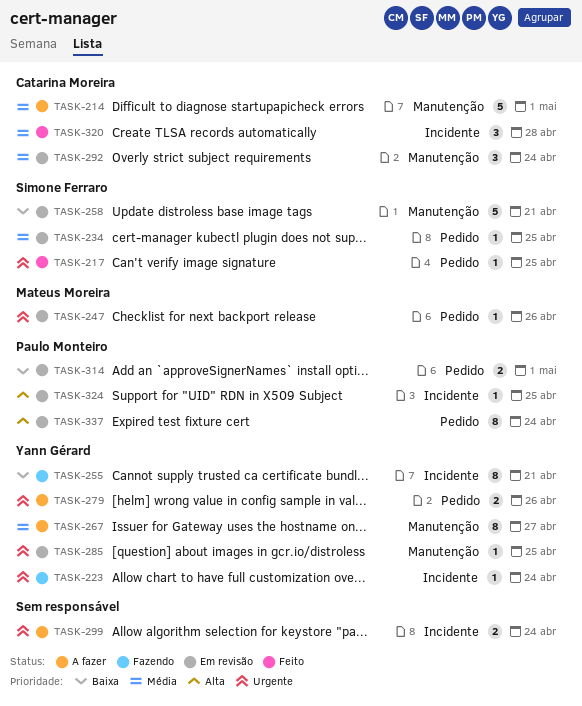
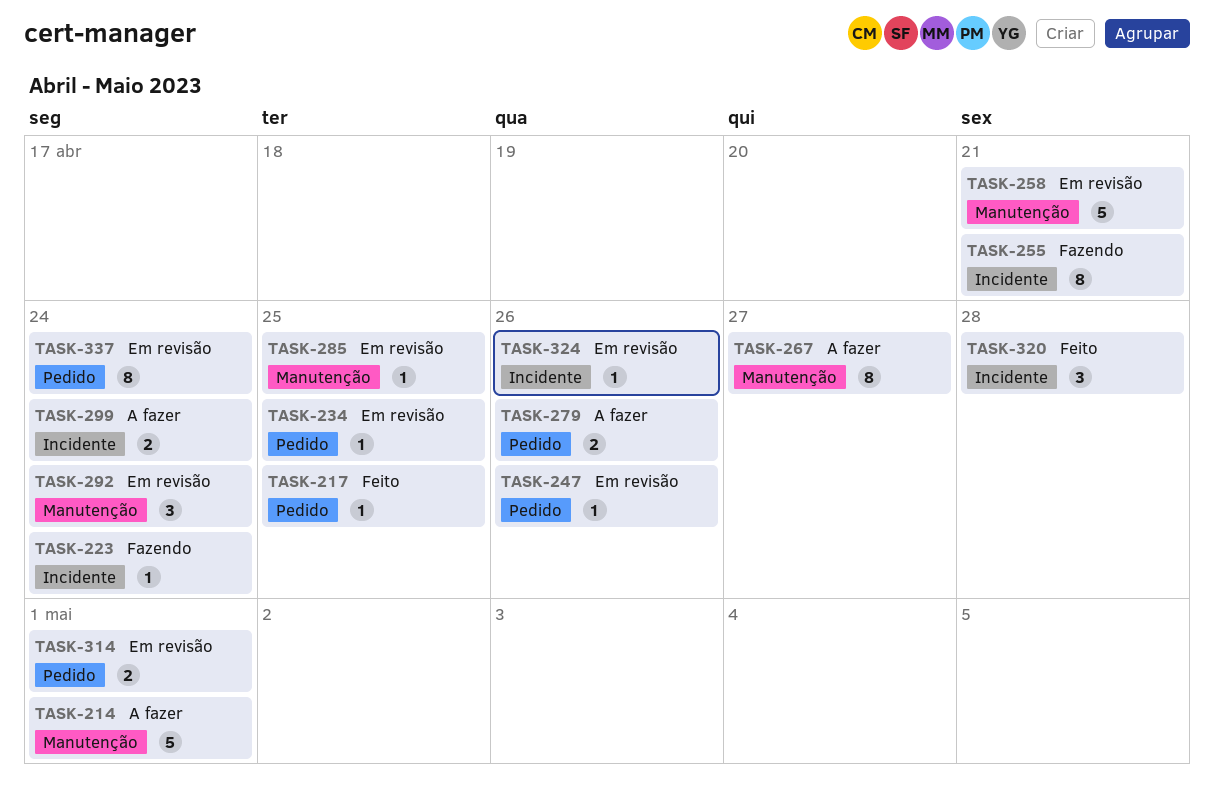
TASK-324, due: Apr 25 -> Apr 26

